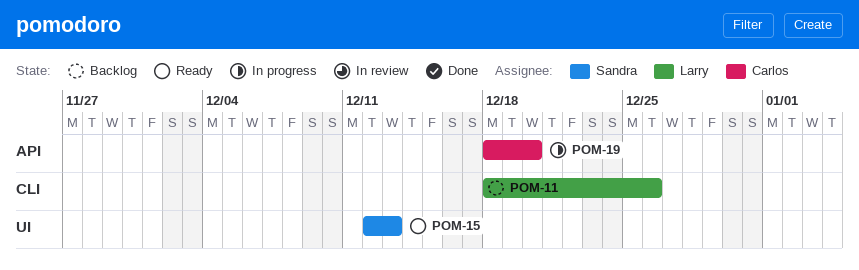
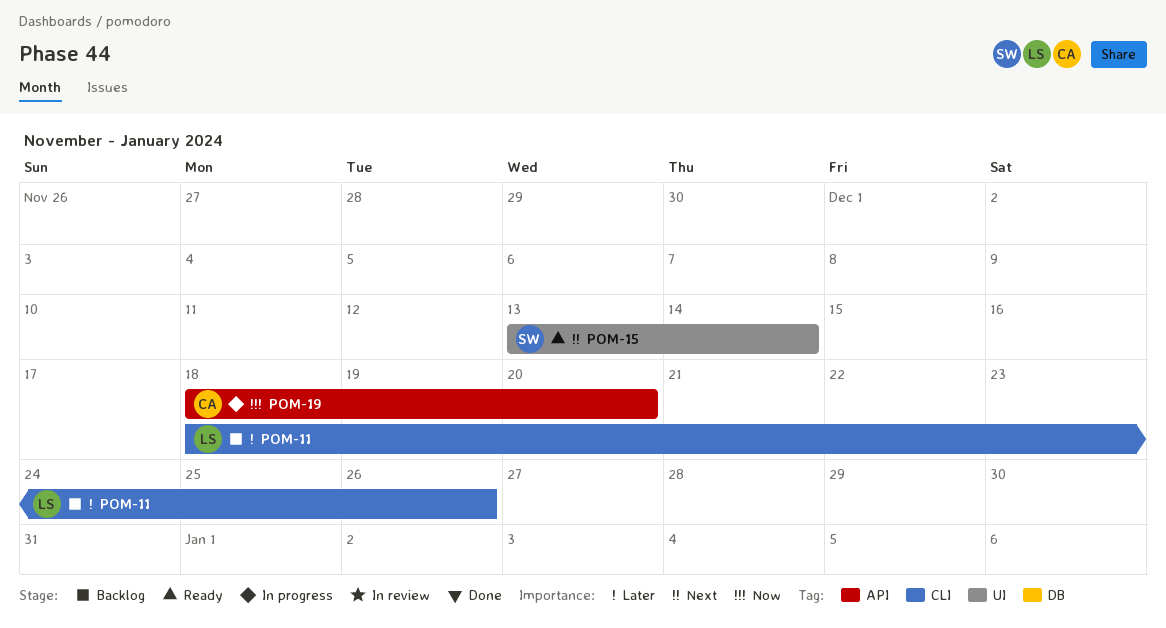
POM-15, start: Dec 12 -> Dec 13
POM-15, due: Dec 13 -> Dec 14

